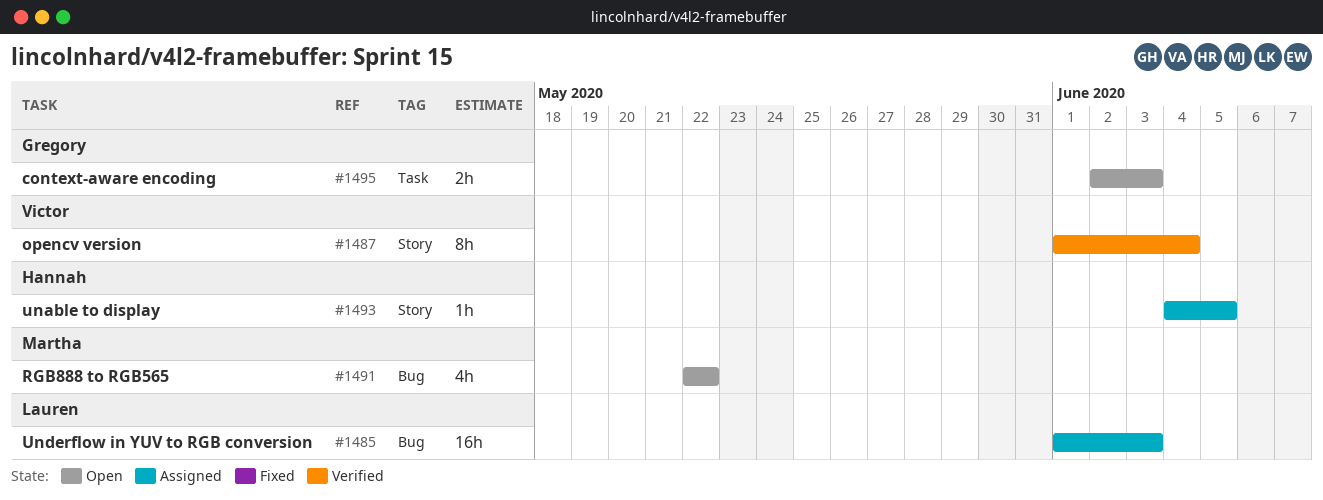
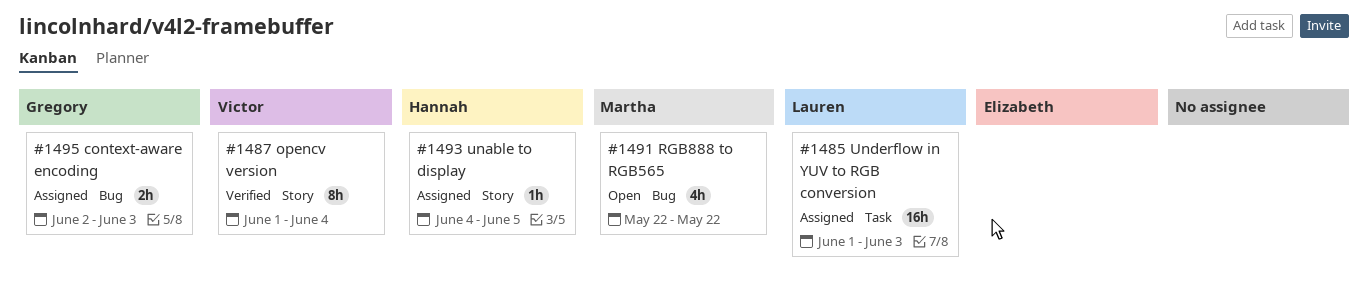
#1485, label: Bug -> Task
#1495, status: Open -> Assigned
#1495, label: Task -> Bug

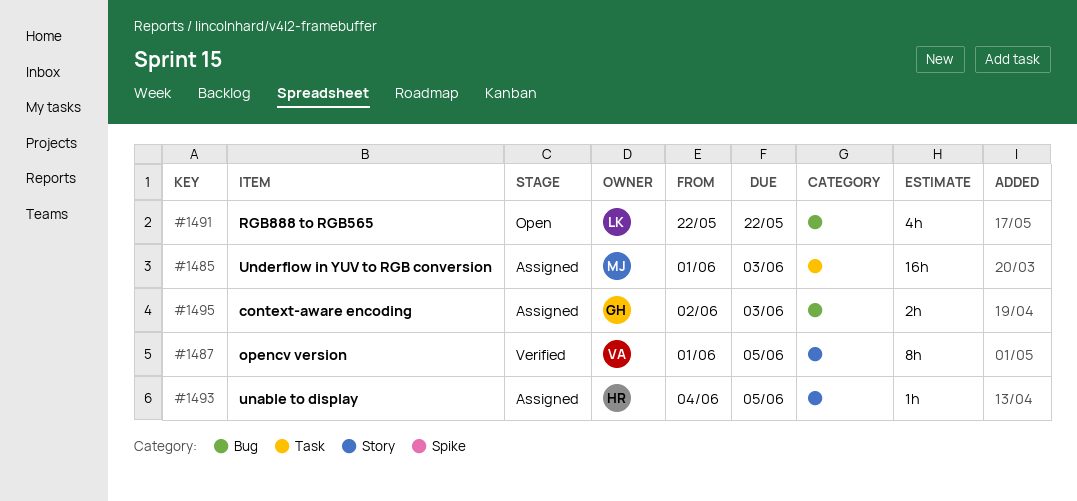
#1485, owner: Lauren -> Martha
#1487, due: Jun 4 -> Jun 5
#1491, owner: Martha -> Lauren

